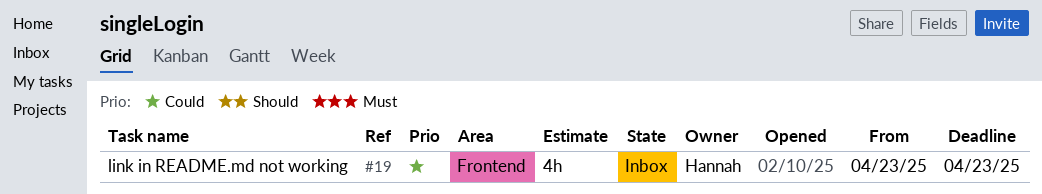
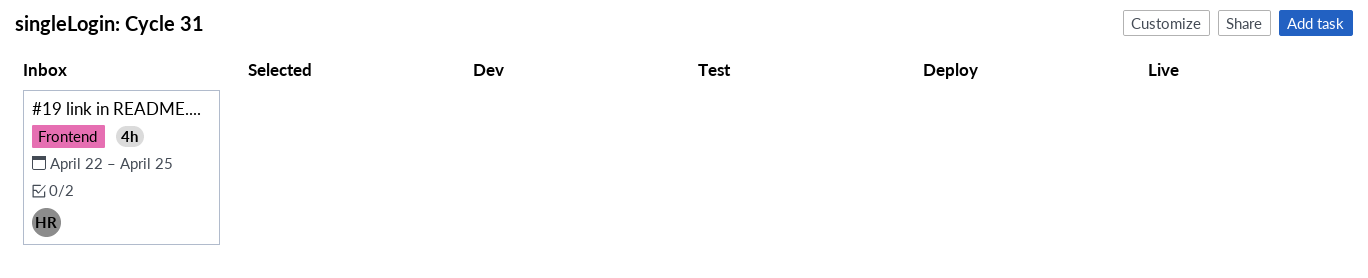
#19, start: Apr 23 -> Apr 22
#19, due: Apr 23 -> Apr 25

